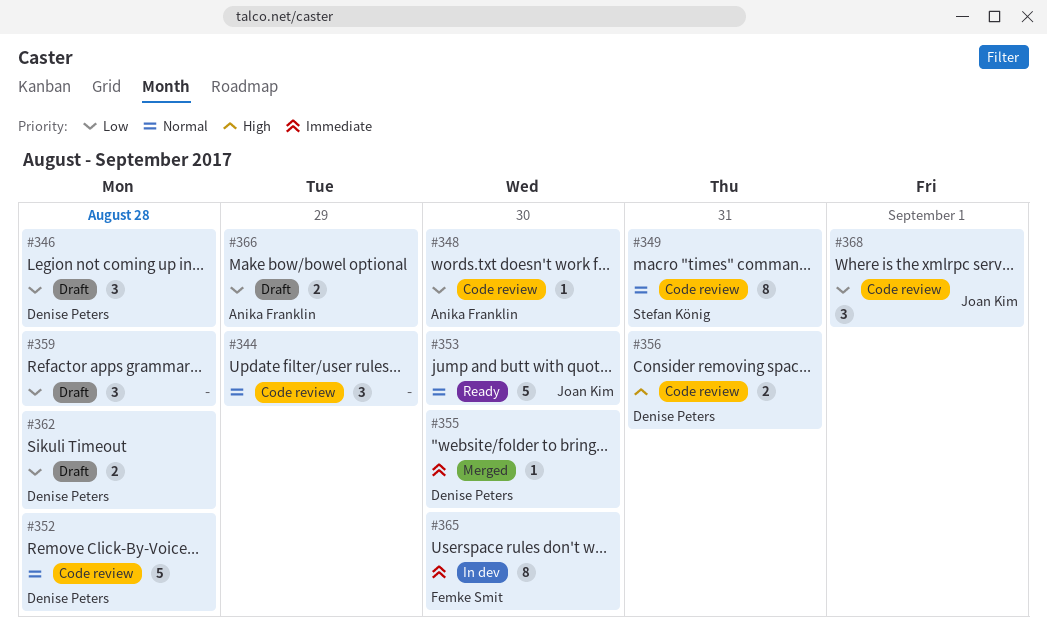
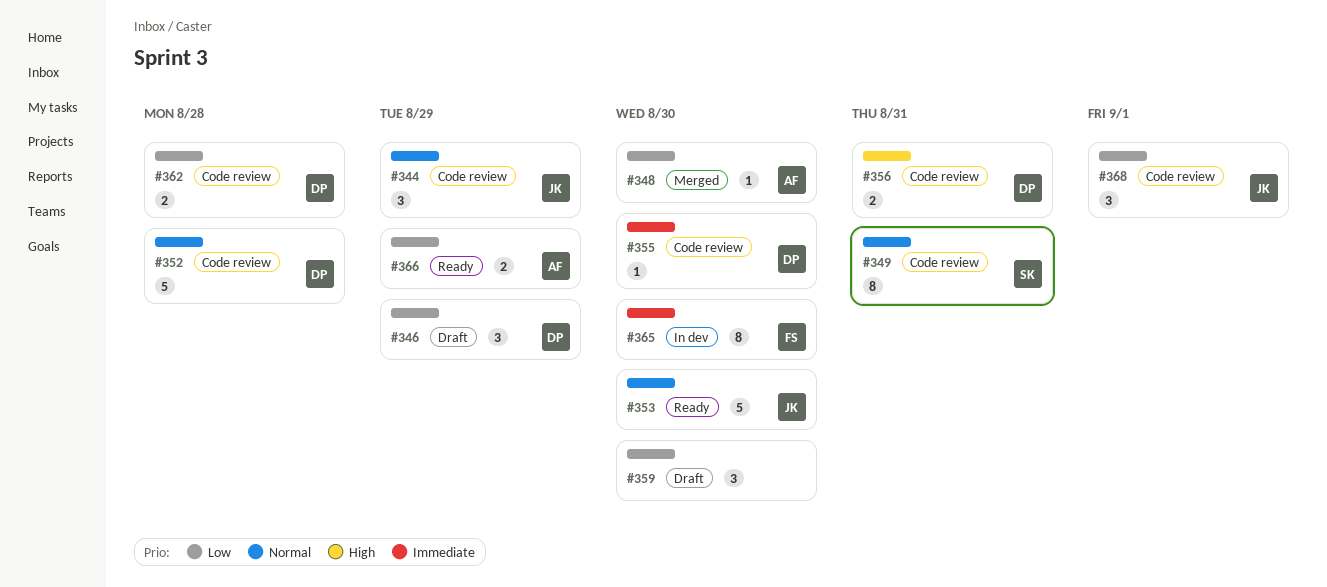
#344, owner: none -> Joan Kim
#346, due: Aug 28 -> Aug 29
#348, status: Code review -> Merged
#355, status: Merged -> Code review
#359, due: Aug 28 -> Aug 30
#362, status: Draft -> Code review
#366, status: Draft -> Ready

